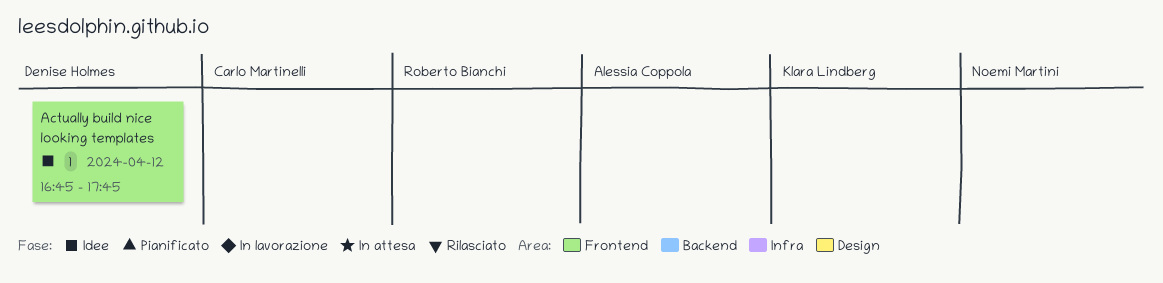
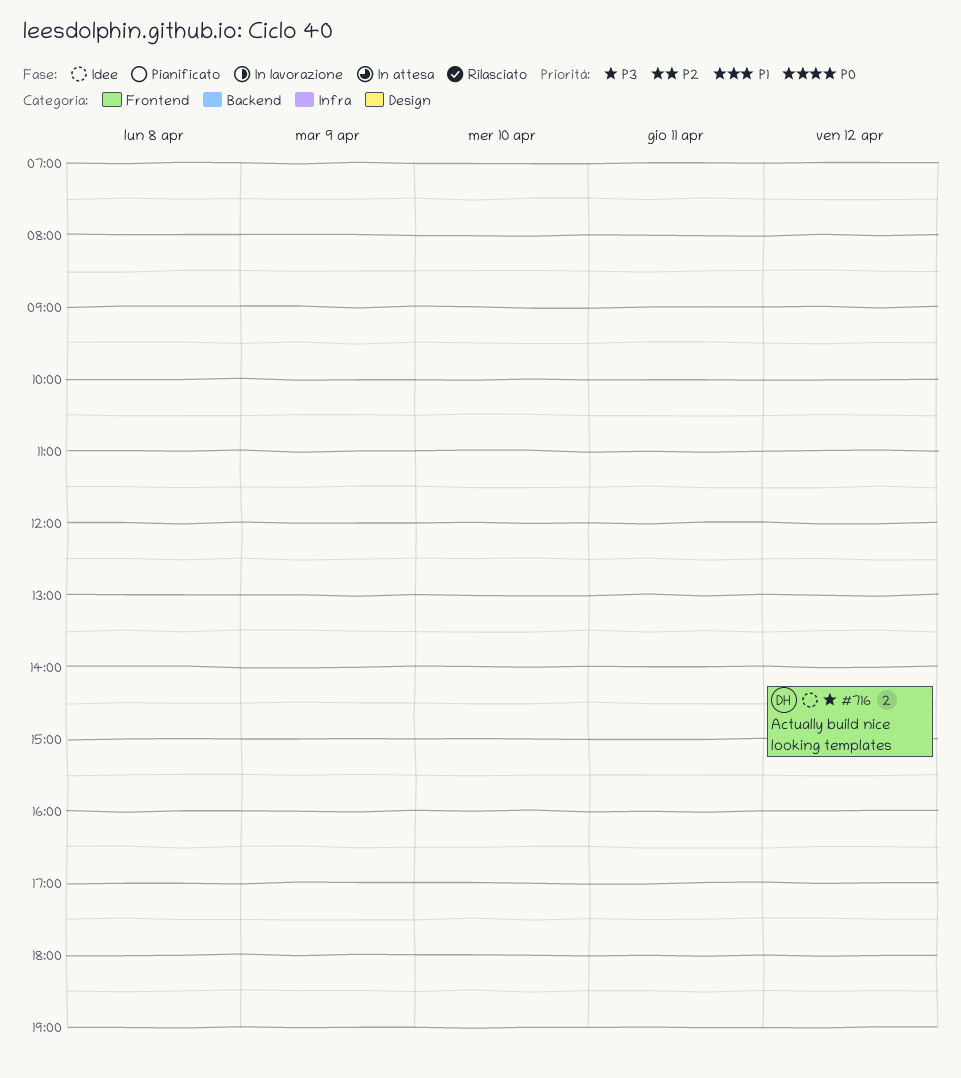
Actually build nice looking templates, estimate: 1 -> 2
Actually build nice looking templates, begins: 16:45 -> 14:15
Actually build nice looking templates, ends: 17:45 -> 15:15

